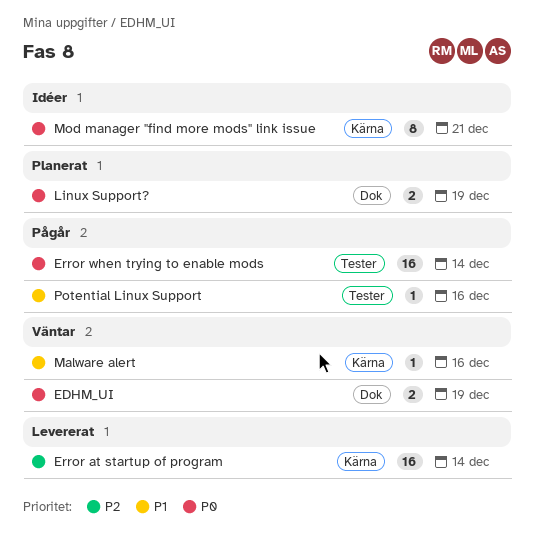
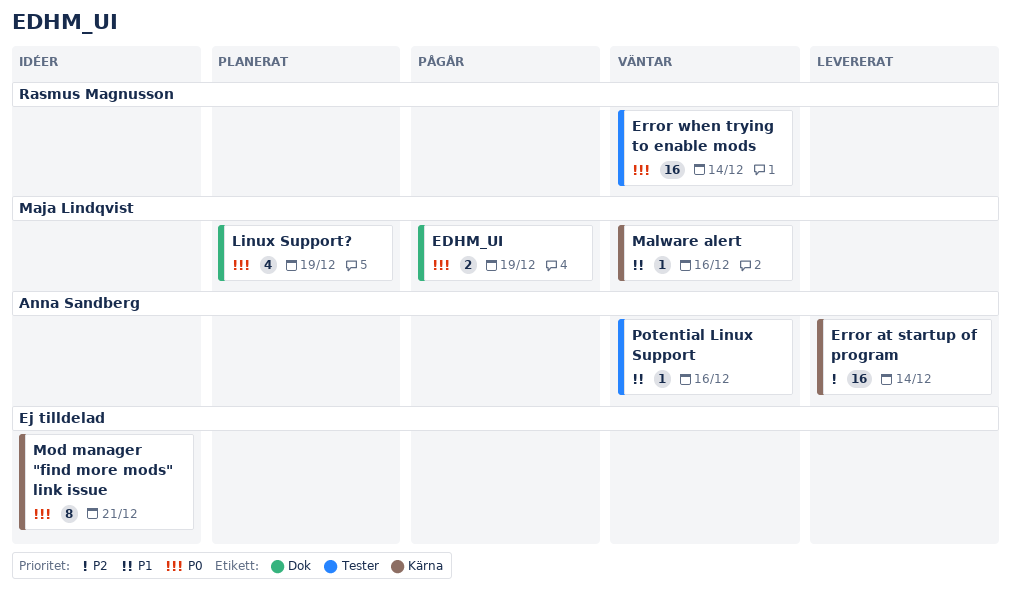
EDHM_UI, status: Väntar -> Pågår
Error when trying to enable mods, status: Pågår -> Väntar
Linux Support?, estimate: 2 -> 4
Potential Linux Support, status: Pågår -> Väntar

